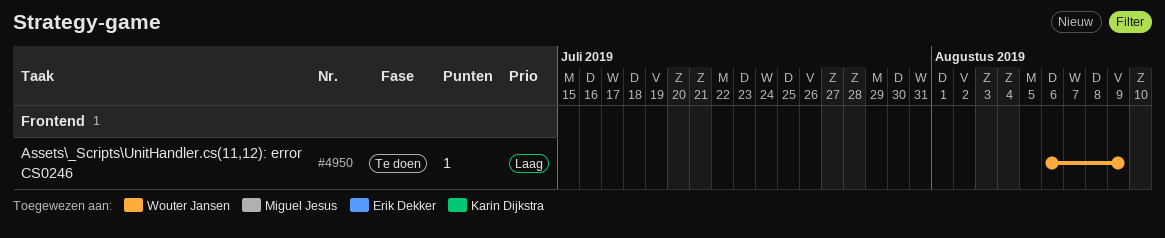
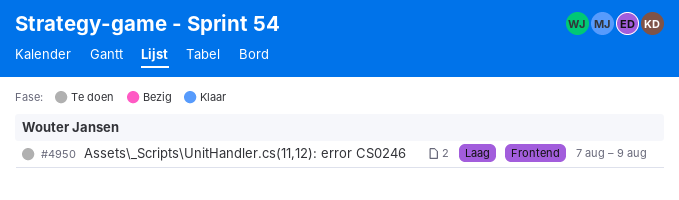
#4950, start: Aug 6 -> Aug 7

